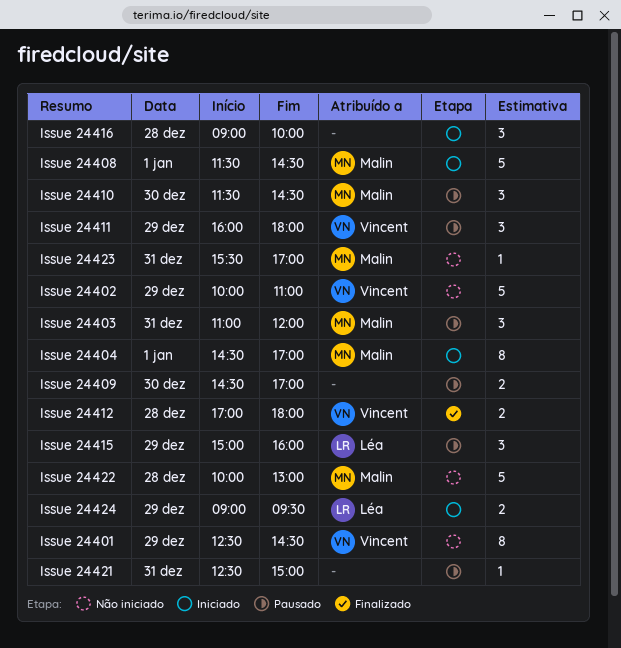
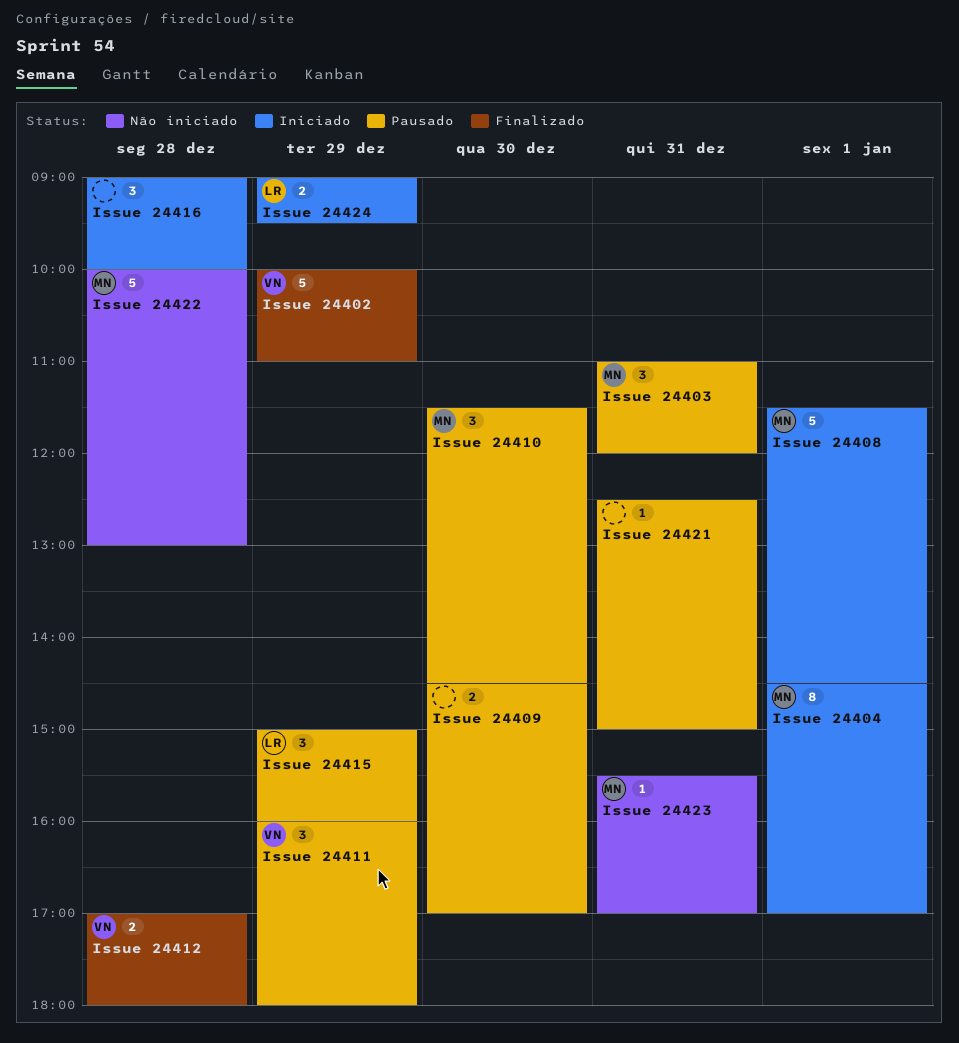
Issue 24401: present -> none
Issue 24402, status: Não iniciado -> Finalizado

